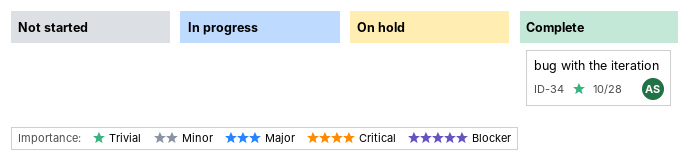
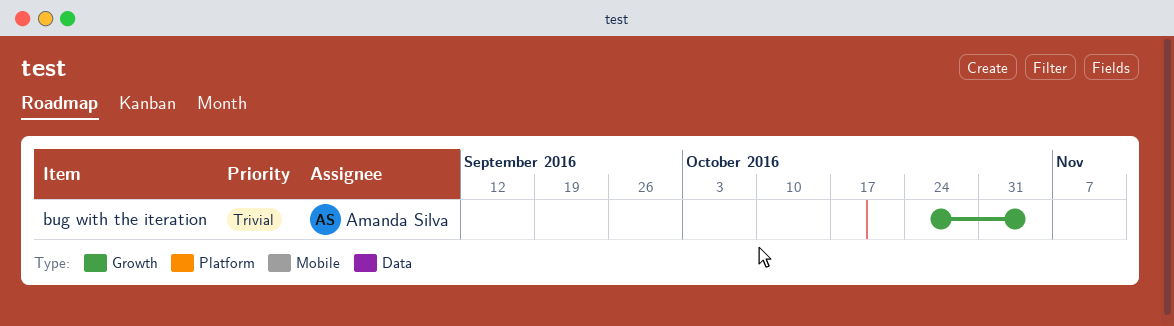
bug with the iteration, due: Oct 28 -> Nov 4

